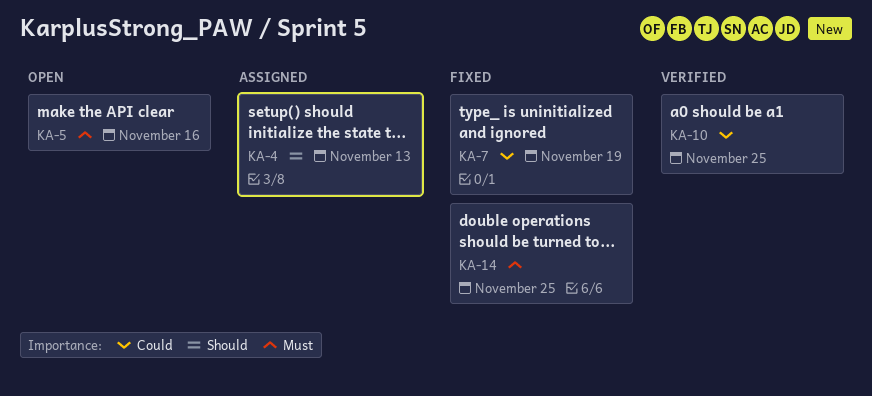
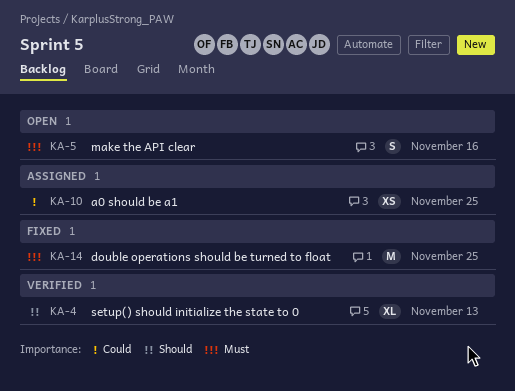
KA-4, status: Assigned -> Verified
KA-7: present -> none
KA-10, status: Verified -> Assigned

